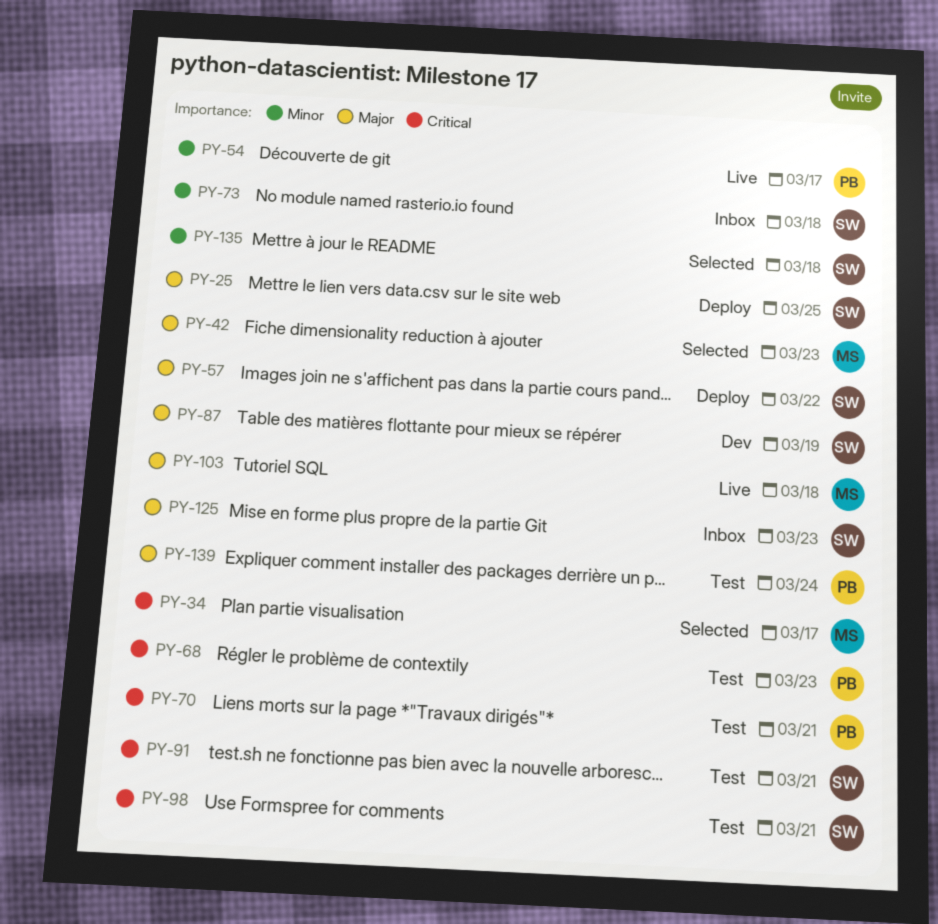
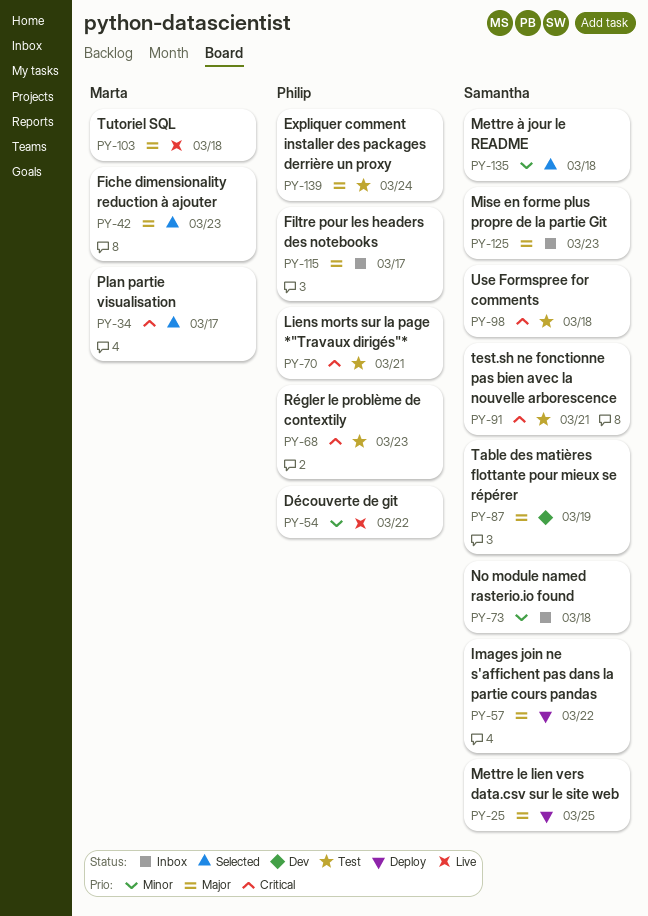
PY-54, due: Mar 17 -> Mar 22
PY-98, due: Mar 21 -> Mar 18
PY-115: none -> present

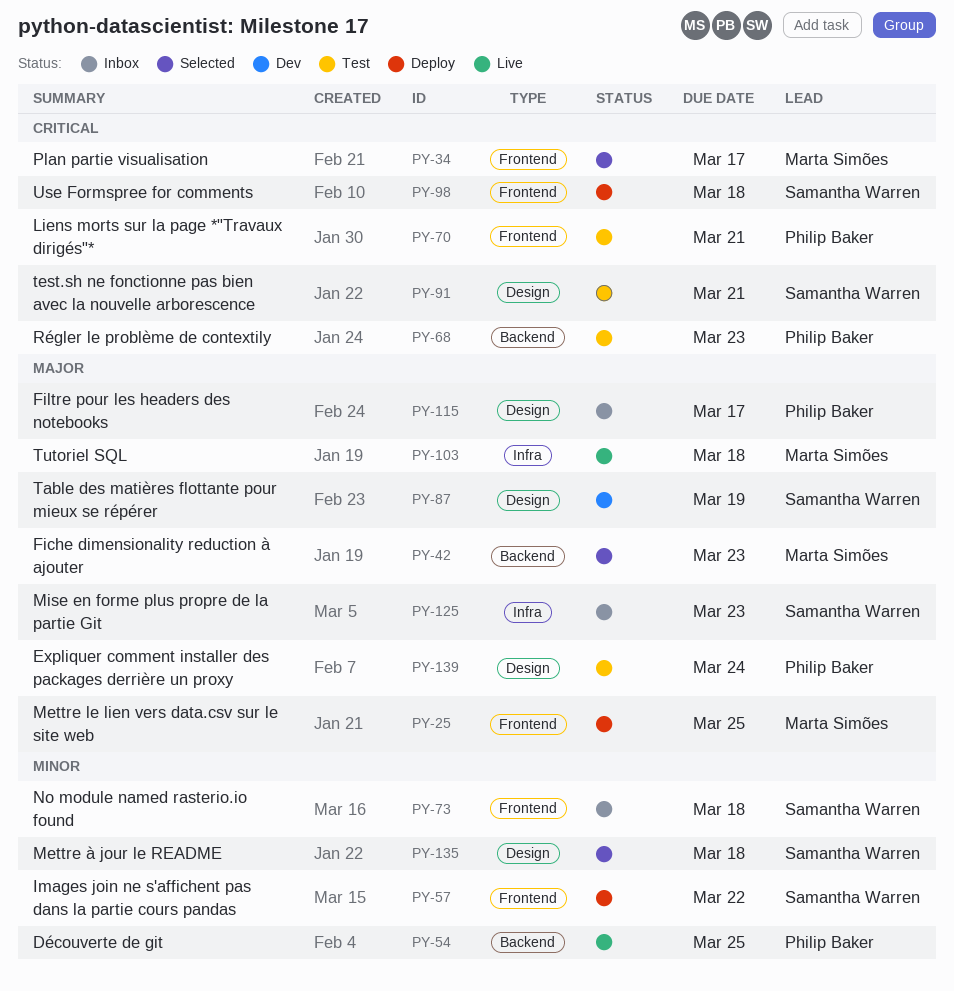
PY-25, owner: Samantha Warren -> Marta Simões
PY-54, due: Mar 22 -> Mar 25
PY-57, priority: Major -> Minor
PY-98, status: Test -> Deploy

